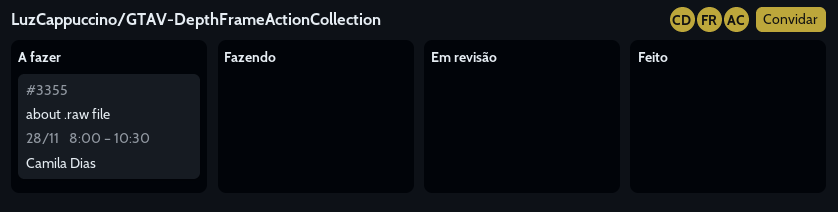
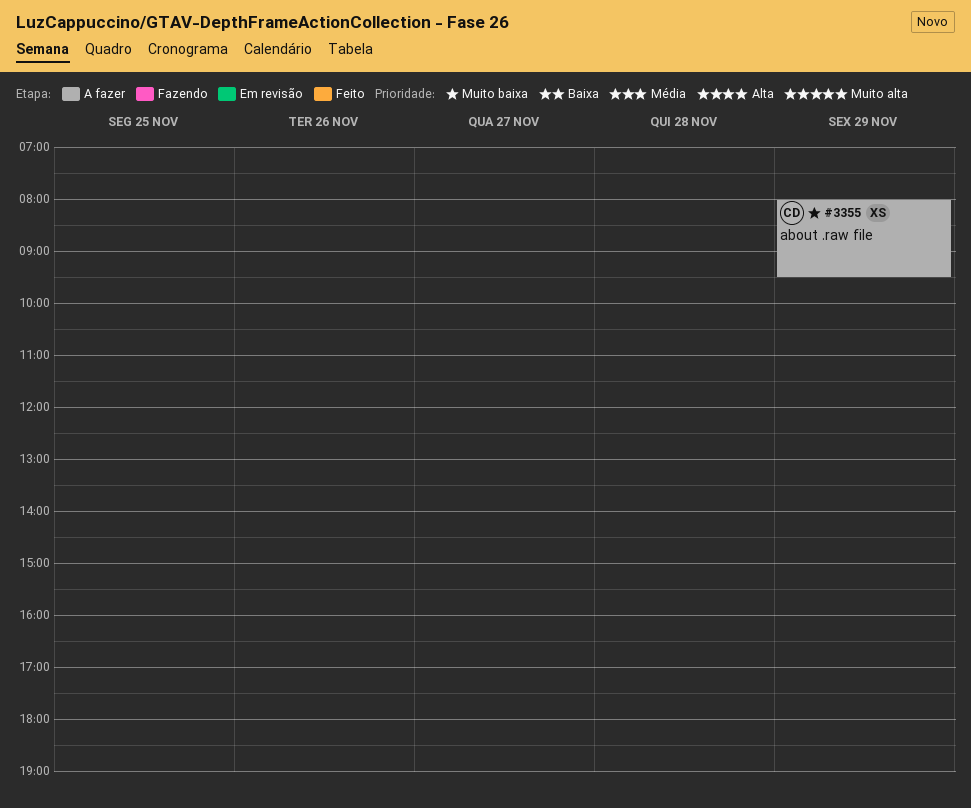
#3355, day: Nov 28 -> Nov 29
#3355, ends: 10:30 -> 09:30

